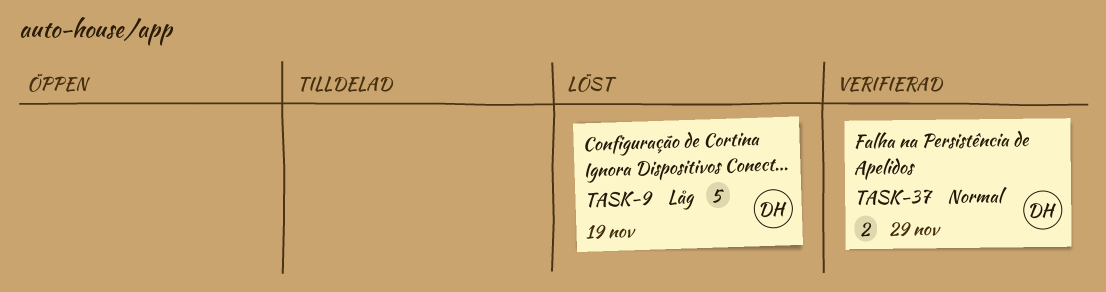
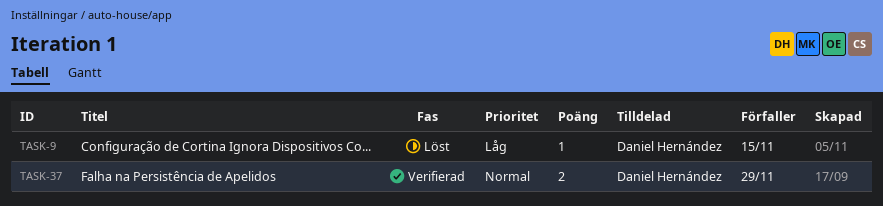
TASK-9, estimate: 5 -> 1
TASK-9, due: Nov 19 -> Nov 15

